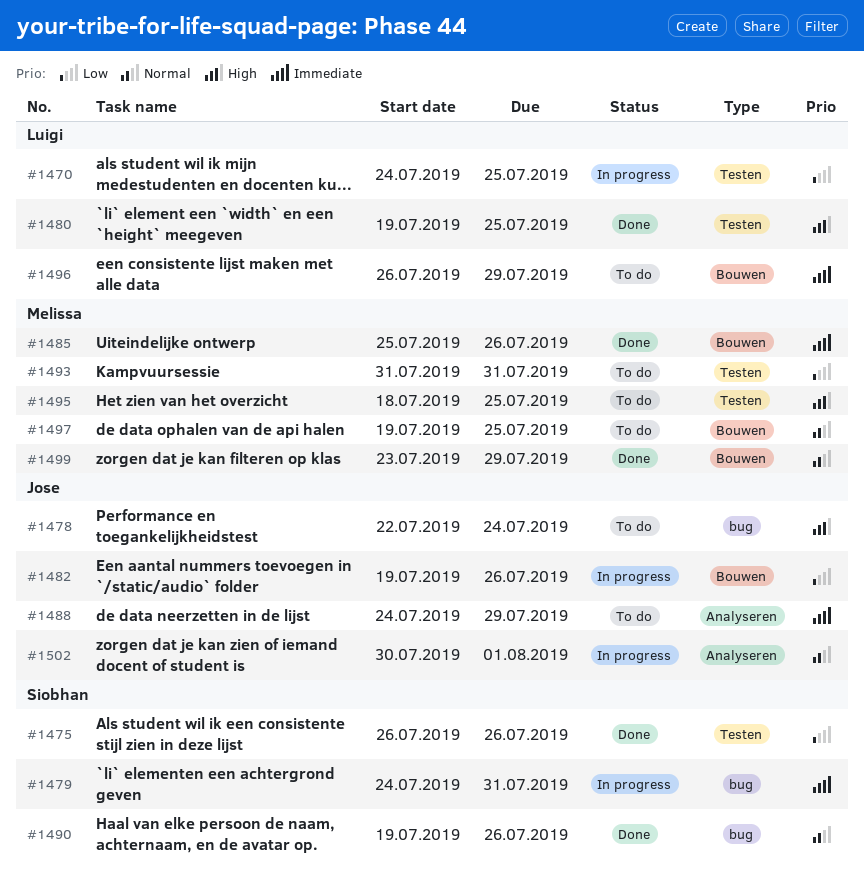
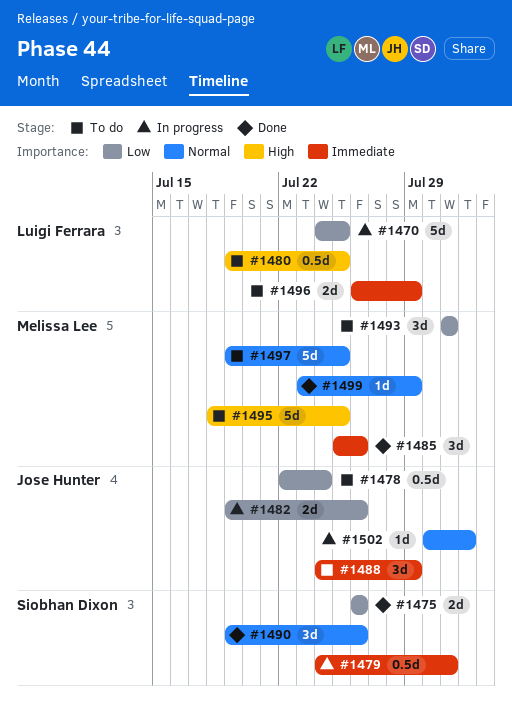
#1478, priority: High -> Low
#1480, status: Done -> To do

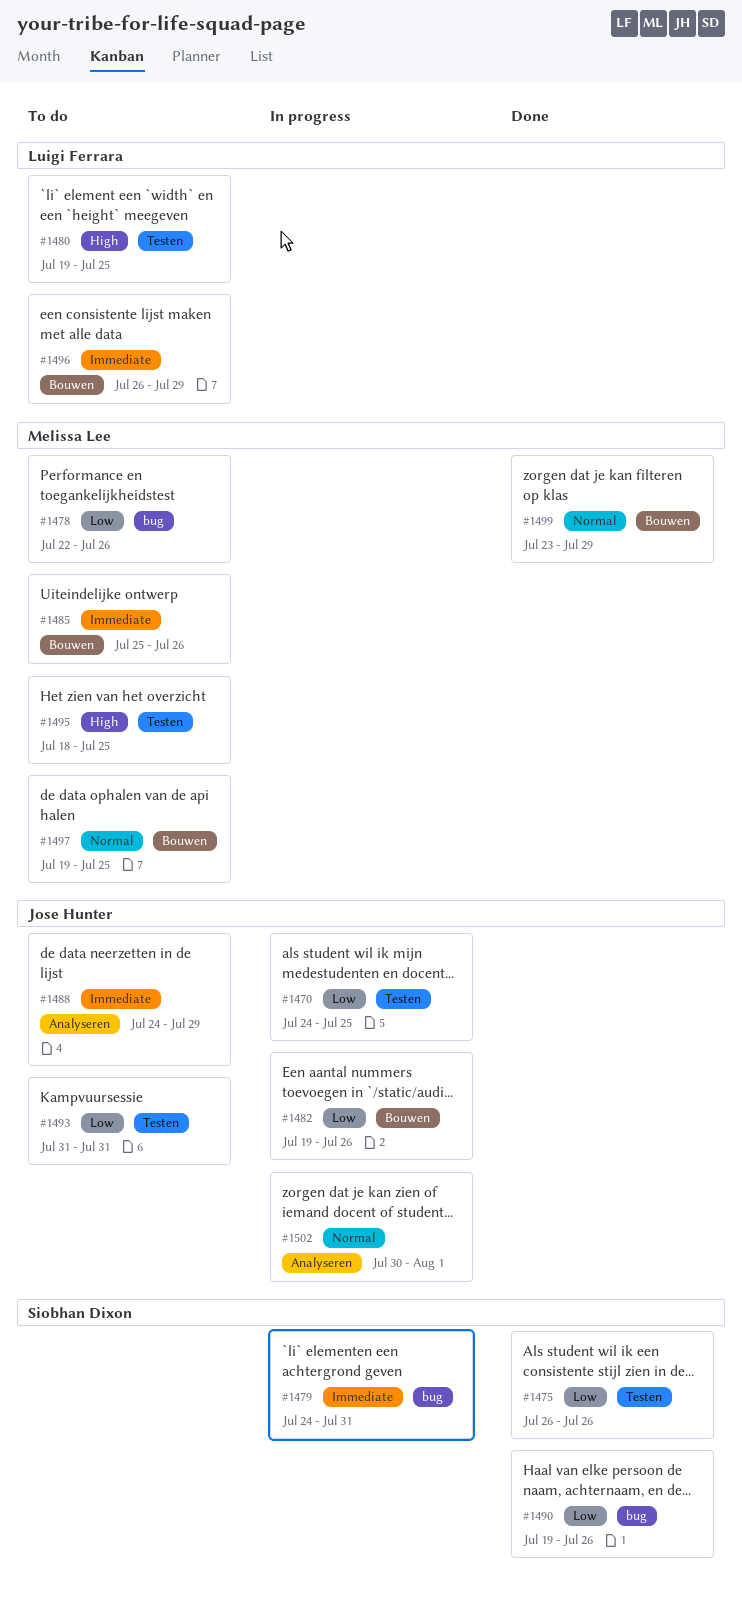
#1470, owner: Luigi Ferrara -> Jose Hunter
#1478, owner: Jose Hunter -> Melissa Lee
#1478, due: Jul 24 -> Jul 26
#1485, status: Done -> To do
#1490, priority: Normal -> Low
#1493, owner: Melissa Lee -> Jose Hunter

